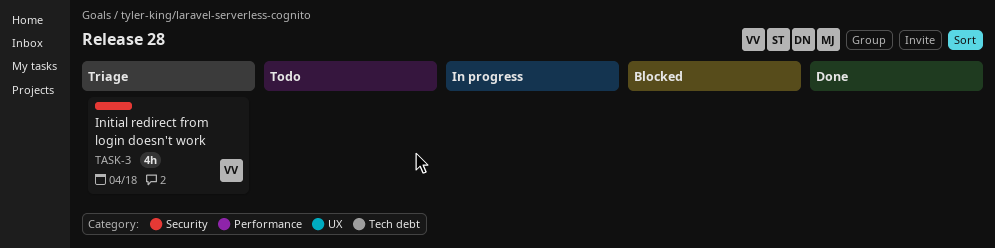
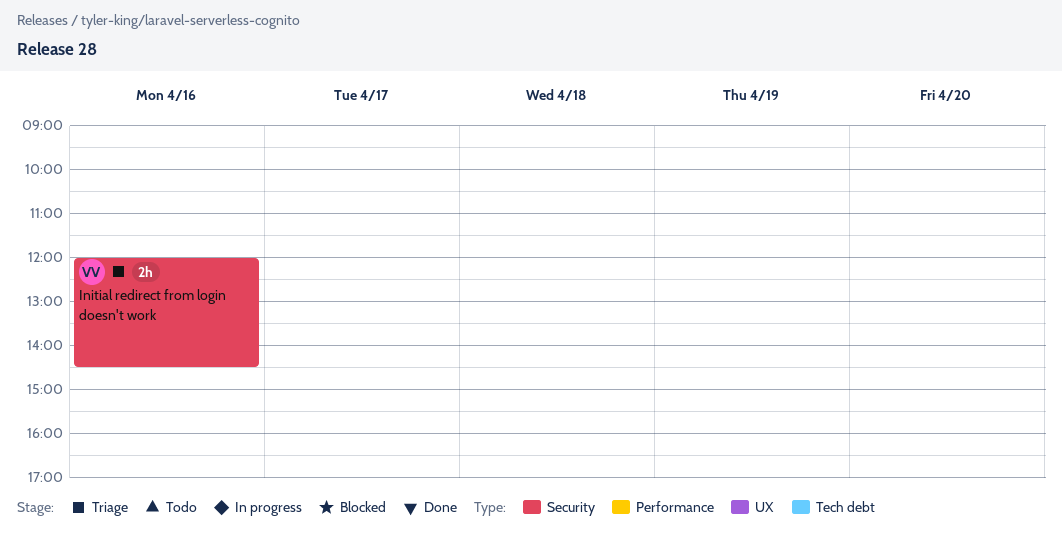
Initial redirect from login doesn't work, estimate: 4h -> 2h
Initial redirect from login doesn't work, day: Apr 18 -> Apr 16

